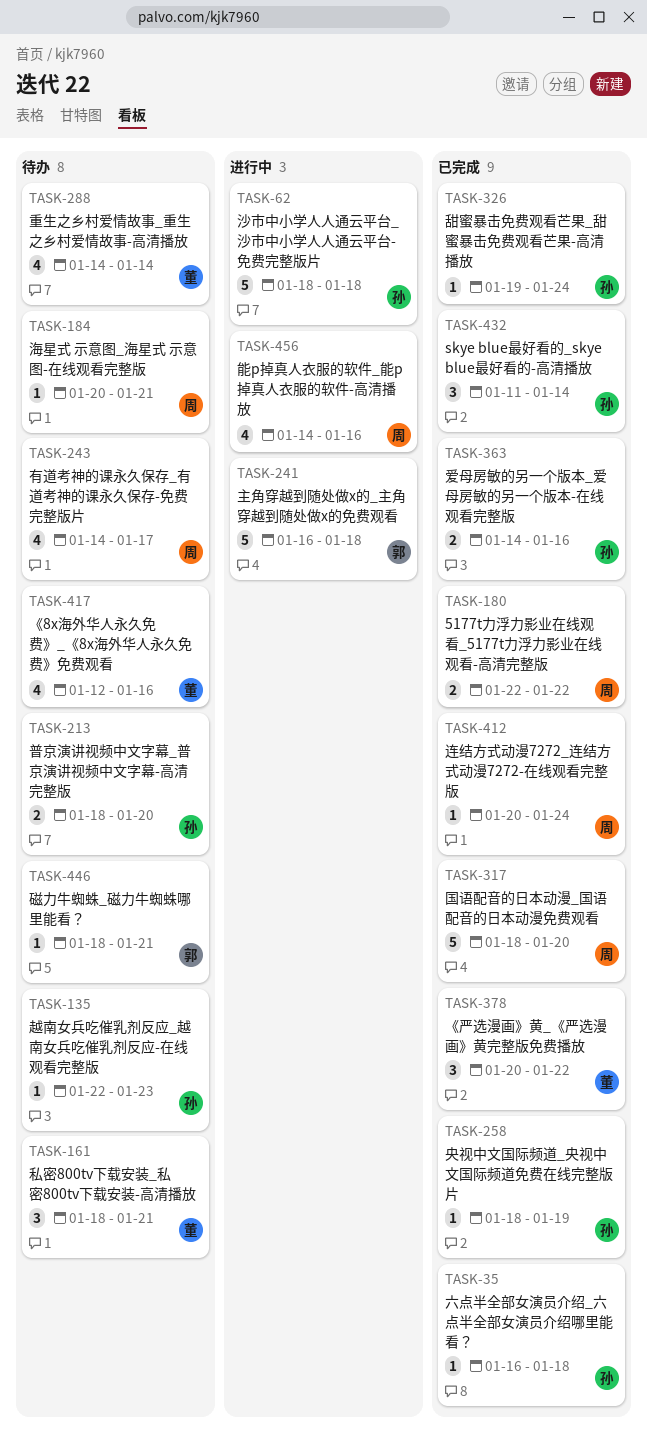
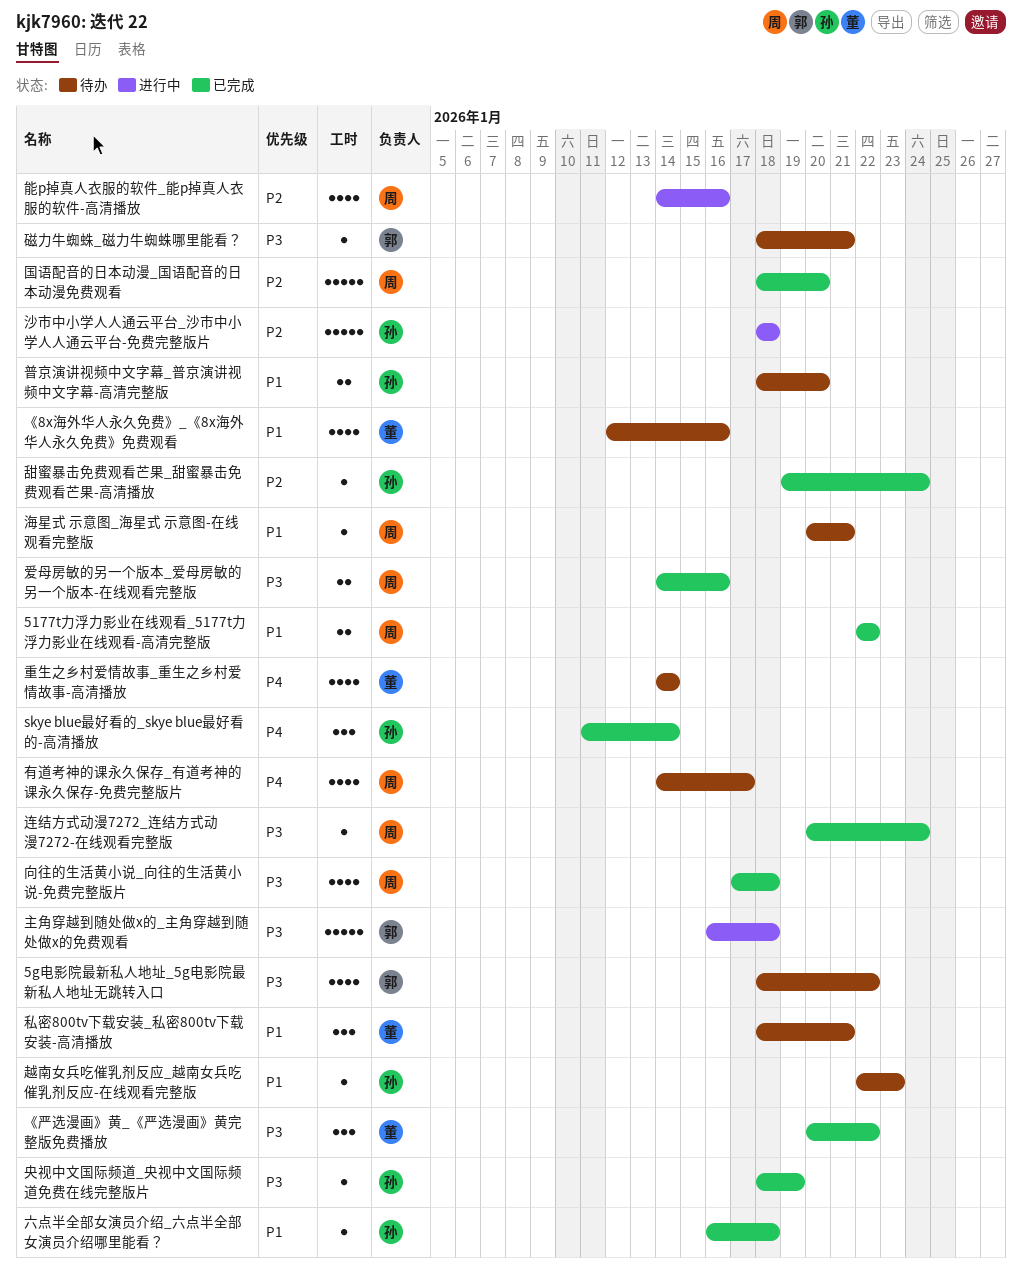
5g电影院最新私人地址_5g电影院最新私人地址无跳转入口: none -> present
向往的生活黄小说_向往的生活黄小说-免费完整版片: none -> present
爱母房敏的另一个版本_爱母房敏的另一个版本-在线观看完整版, owner: 孙 -> 周

